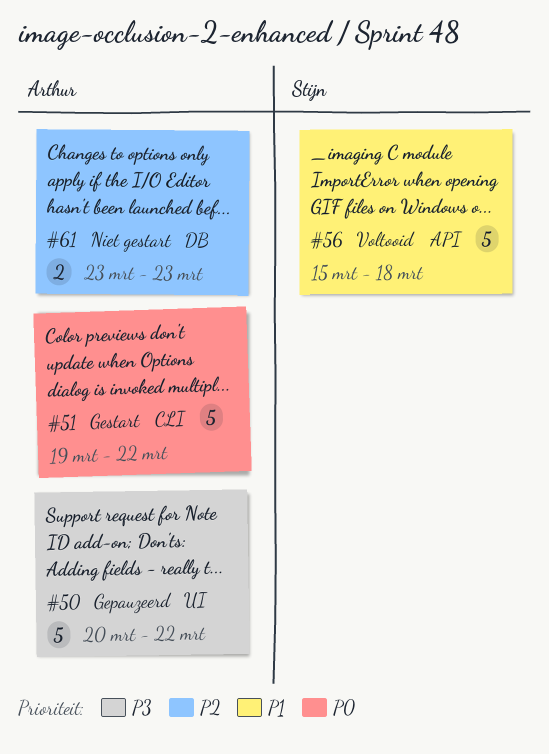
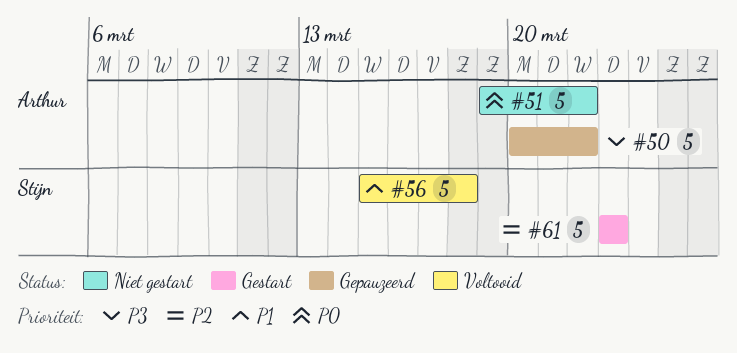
#51, status: Gestart -> Niet gestart
#61, status: Niet gestart -> Gestart
#61, owner: Arthur -> Stijn
#61, estimate: 2 -> 5

